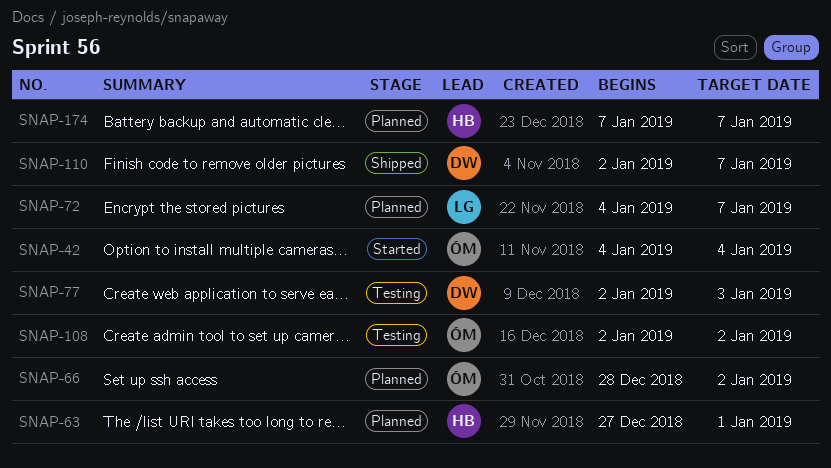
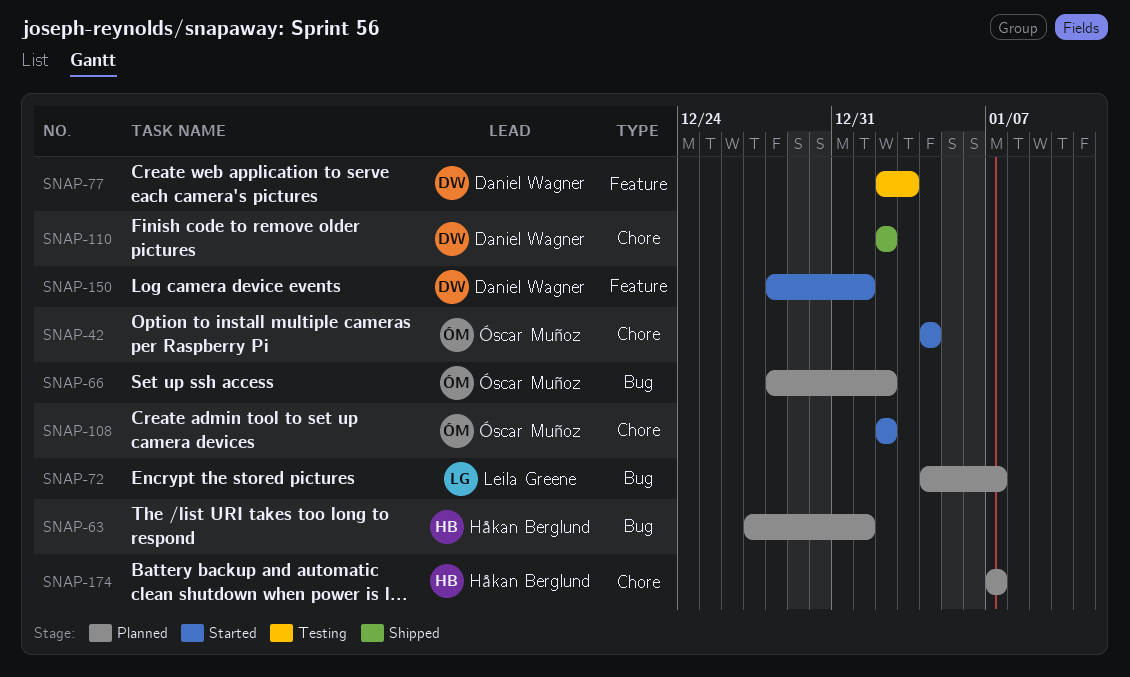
SNAP-108, status: Testing -> Started
SNAP-110, due: Jan 7 -> Jan 2
SNAP-150: none -> present

